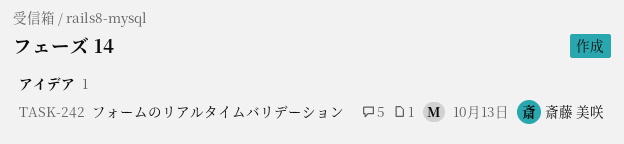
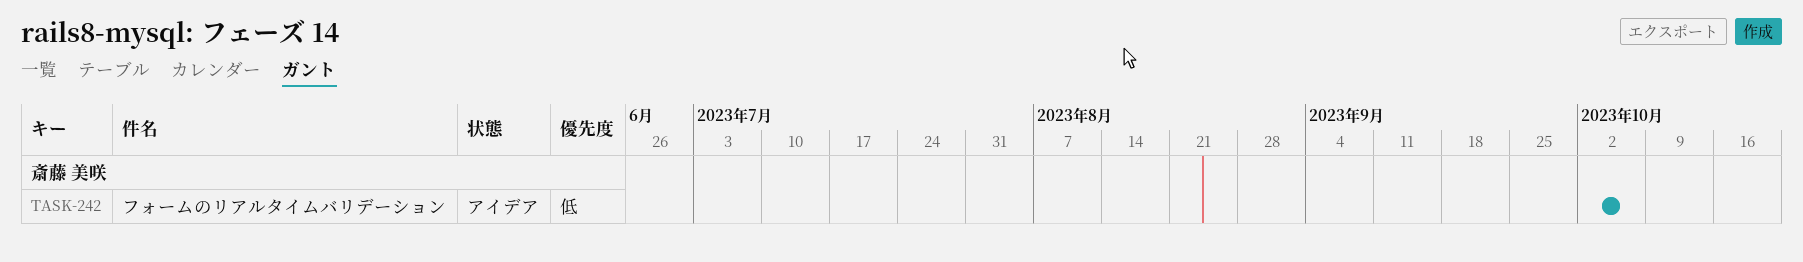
TASK-242, due: Oct 13 -> Oct 6

